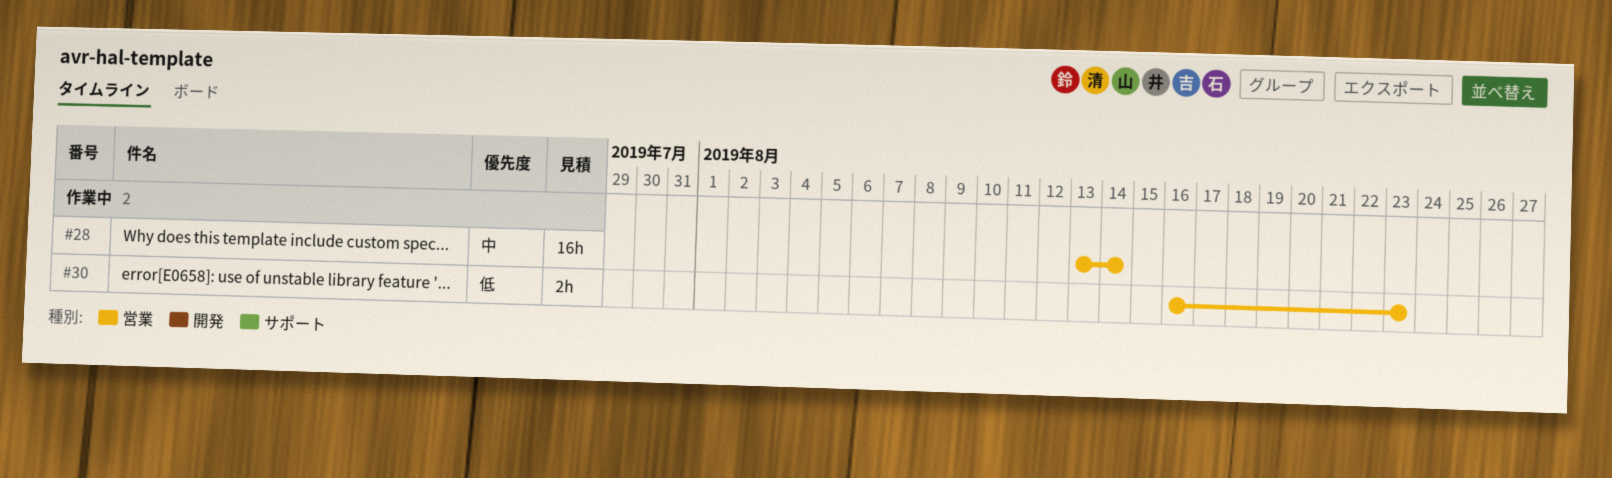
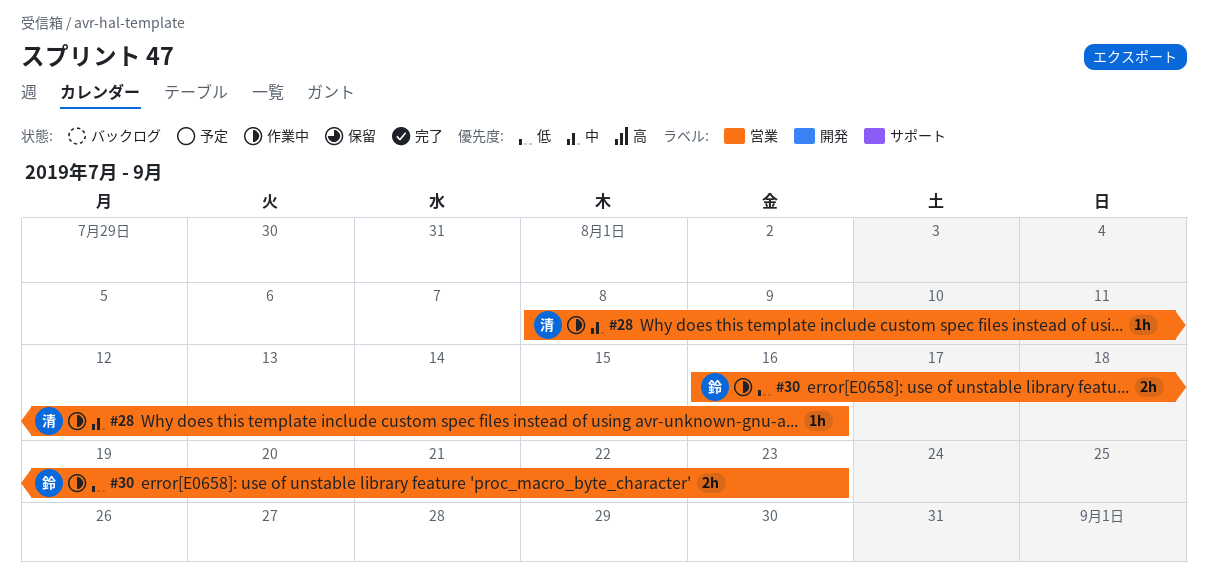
#28, estimate: 16h -> 1h
#28, start: Aug 13 -> Aug 8
#28, due: Aug 14 -> Aug 16

